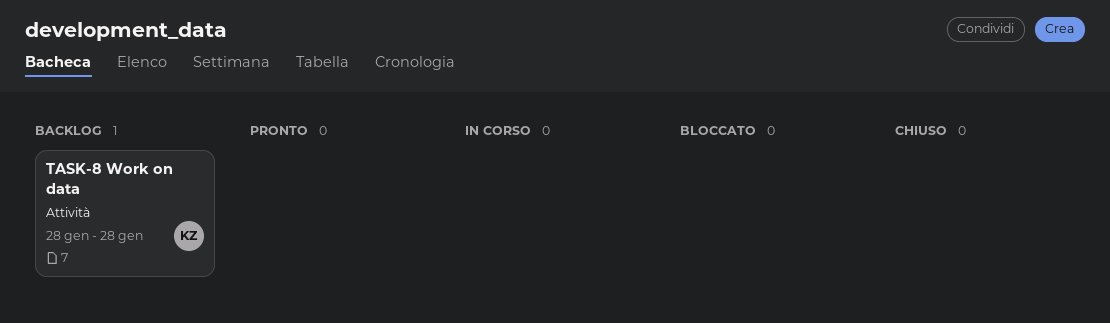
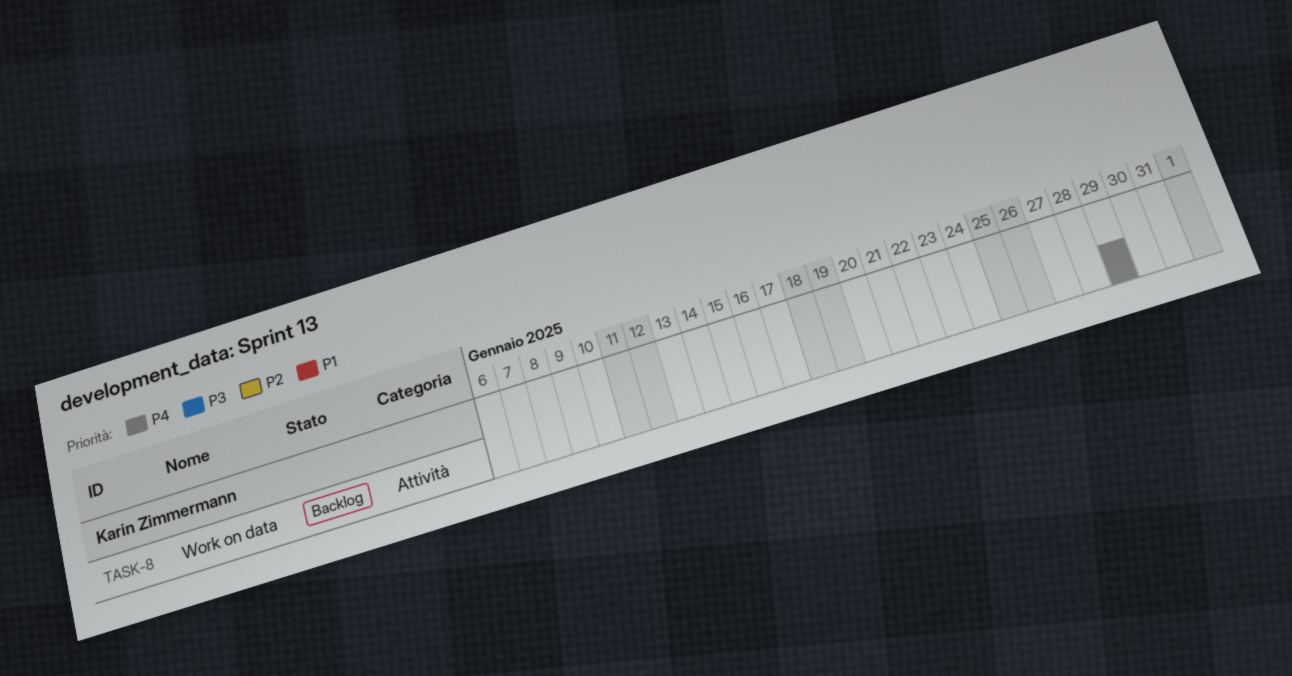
TASK-8, start: Jan 28 -> Jan 29
TASK-8, due: Jan 28 -> Jan 29

